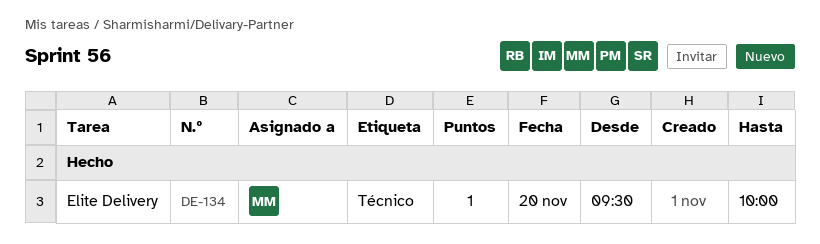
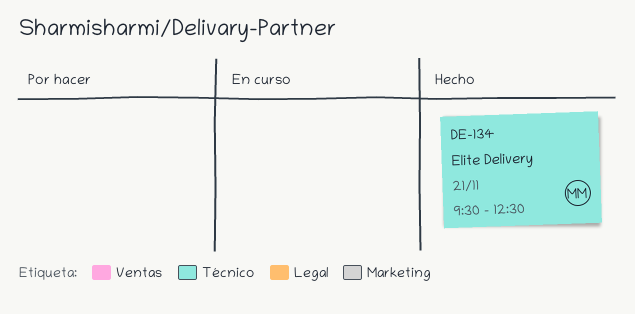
DE-134, day: Nov 20 -> Nov 21
DE-134, ends: 10:00 -> 12:30

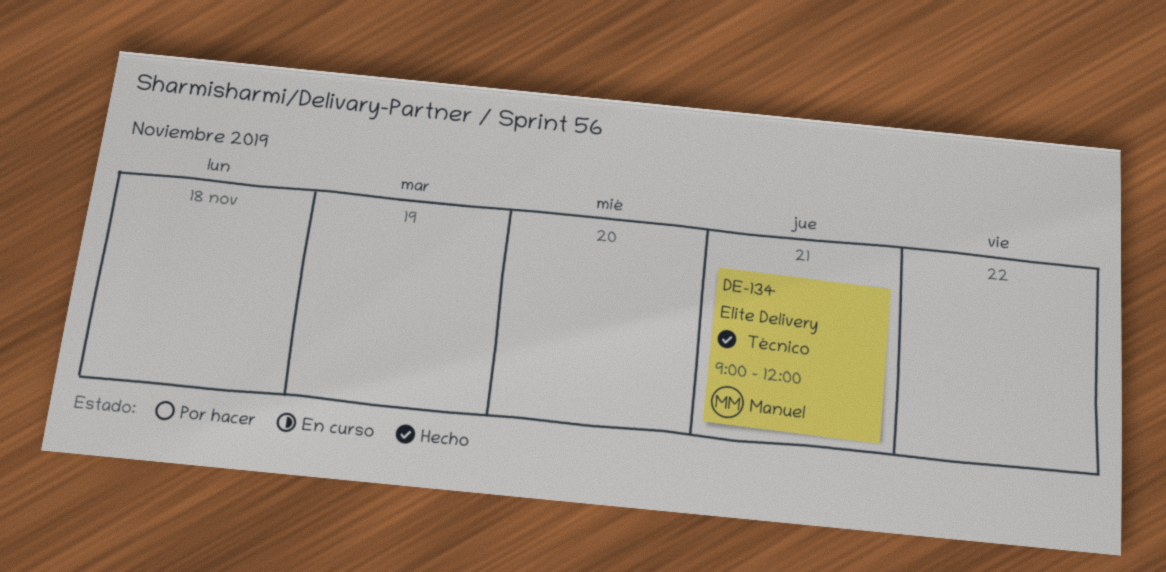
DE-134, begins: 09:30 -> 09:00
DE-134, ends: 12:30 -> 12:00

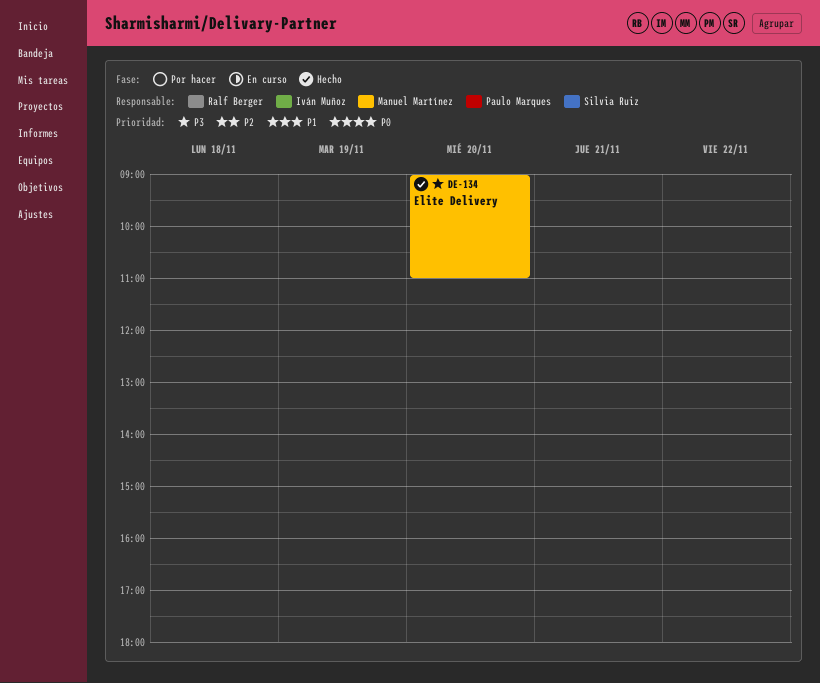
DE-134, day: Nov 21 -> Nov 20
DE-134, ends: 12:00 -> 11:00

